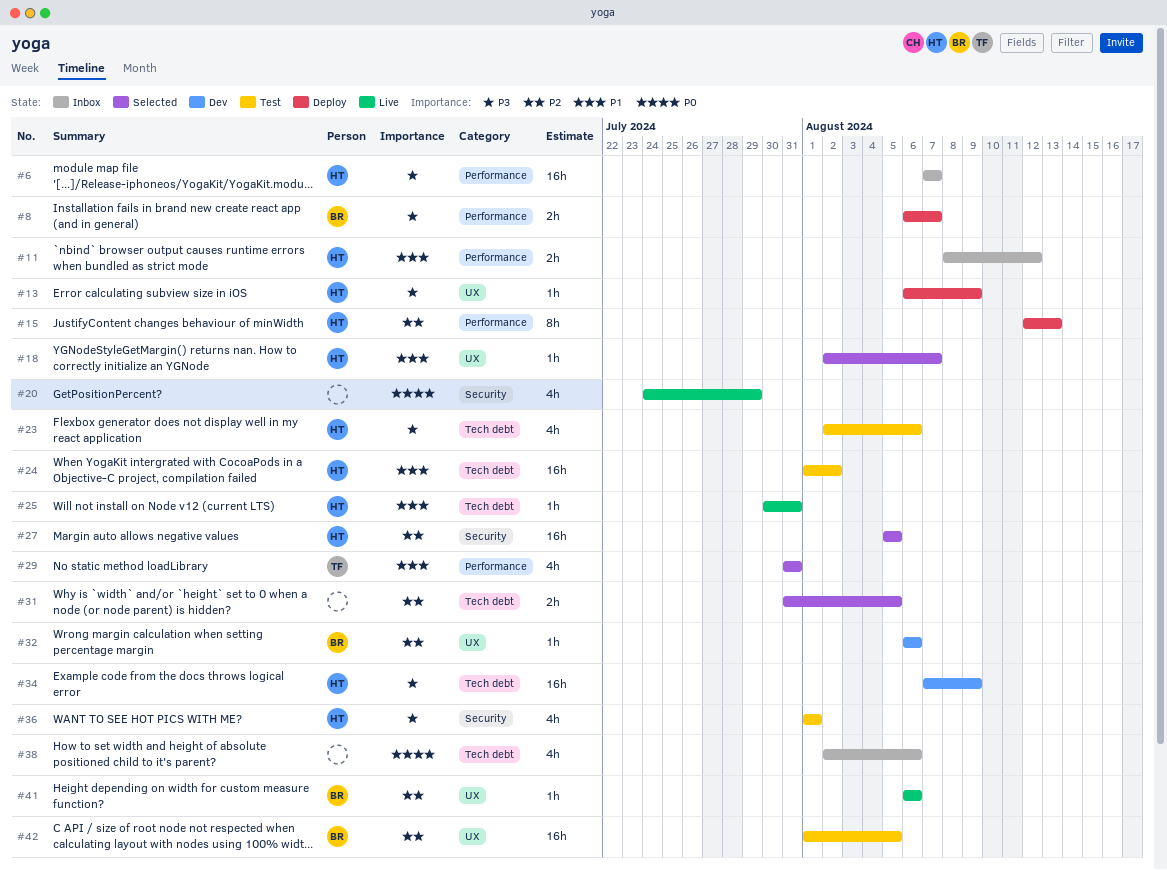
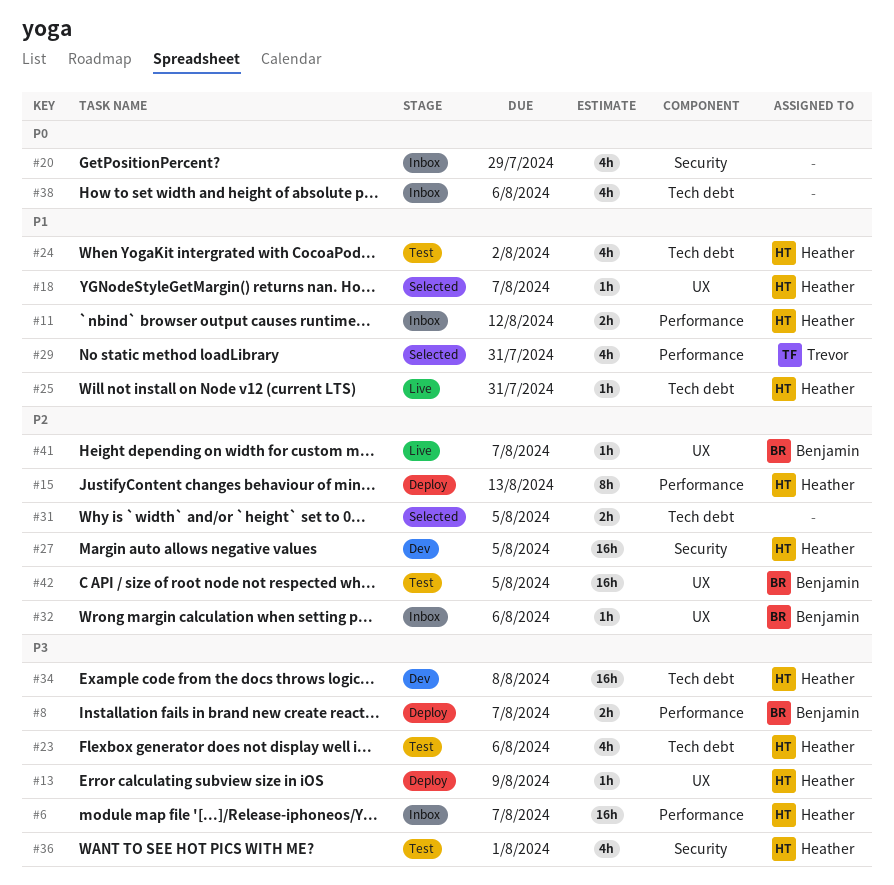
#20, status: Live -> Inbox
#24, estimate: 16h -> 4h
#27, status: Selected -> Dev
#32, status: Dev -> Inbox
#34, due: Aug 9 -> Aug 8
#41, due: Aug 6 -> Aug 7

